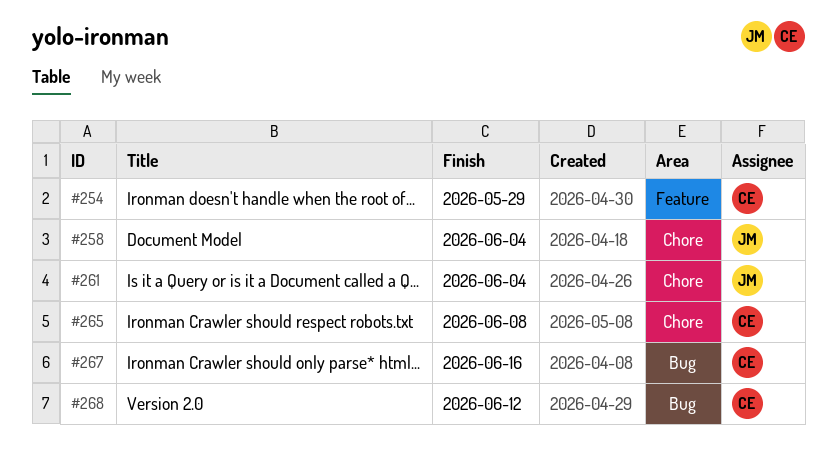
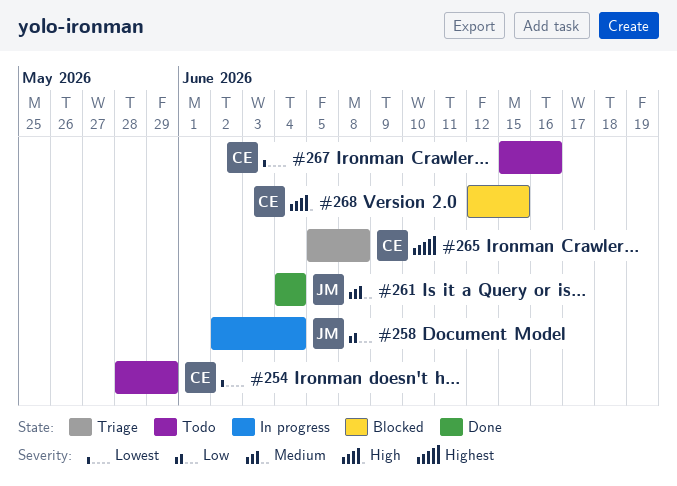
#268, due: Jun 12 -> Jun 15

